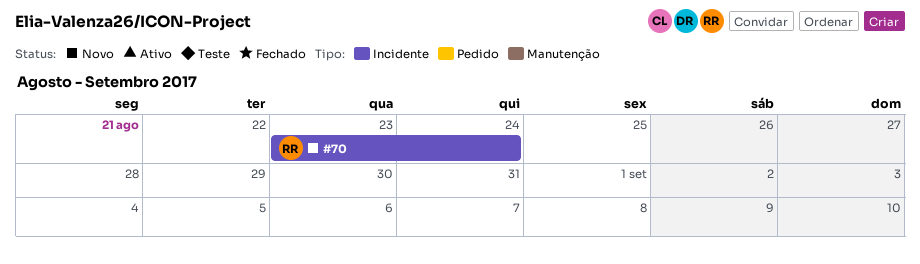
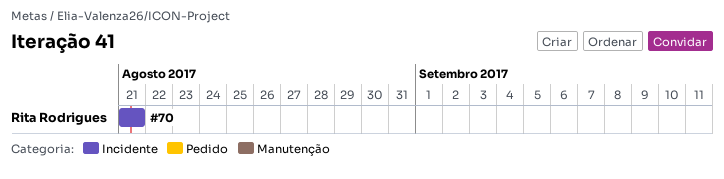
#70, start: Aug 23 -> Aug 21
#70, due: Aug 24 -> Aug 21

